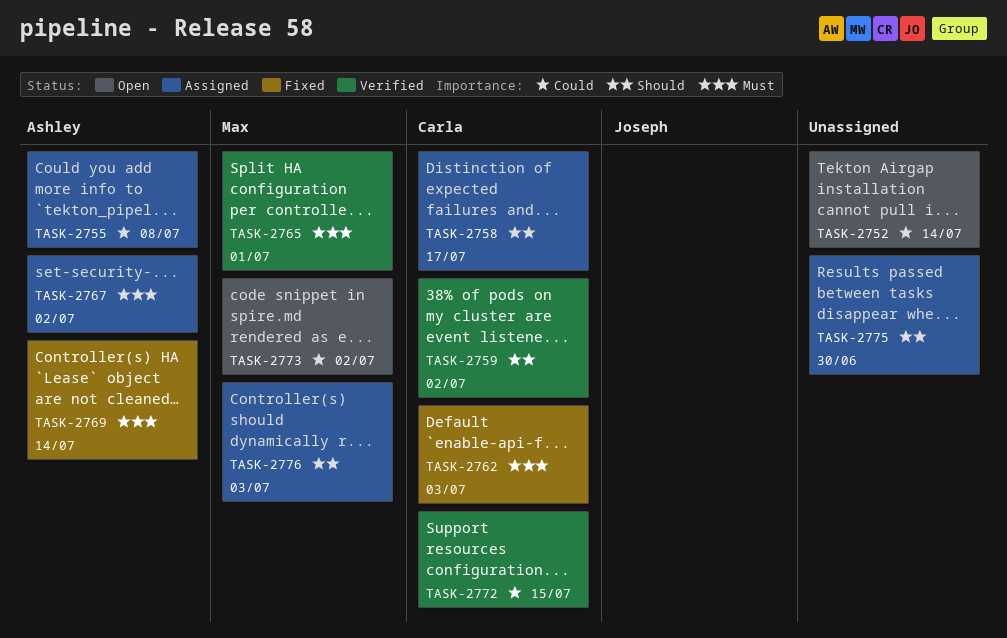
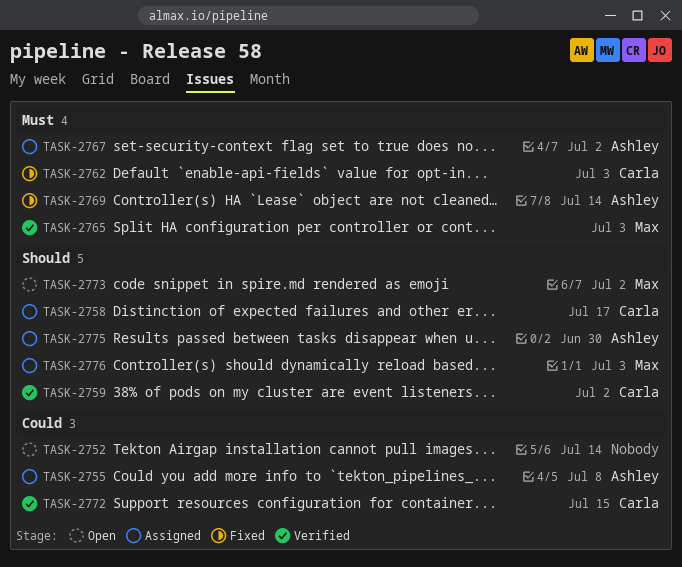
TASK-2765, due: Jul 1 -> Jul 3
TASK-2773, priority: Could -> Should
TASK-2775, owner: none -> Ashley

